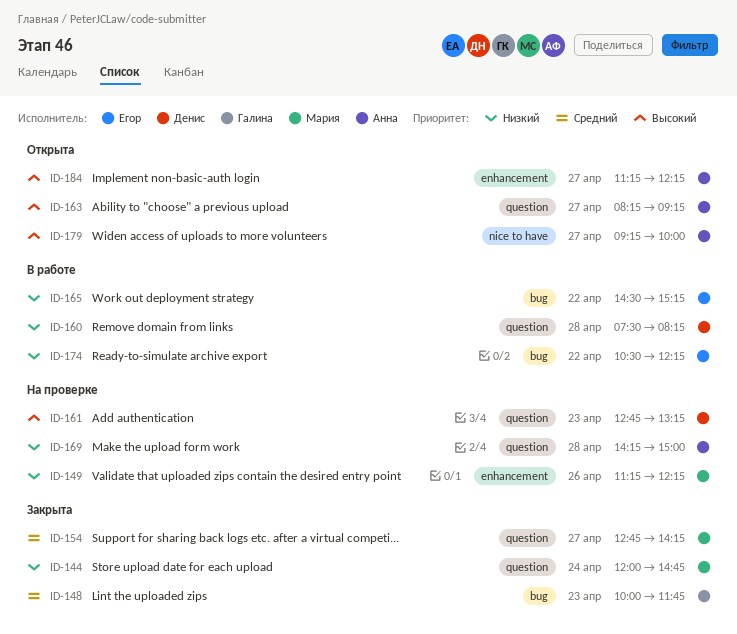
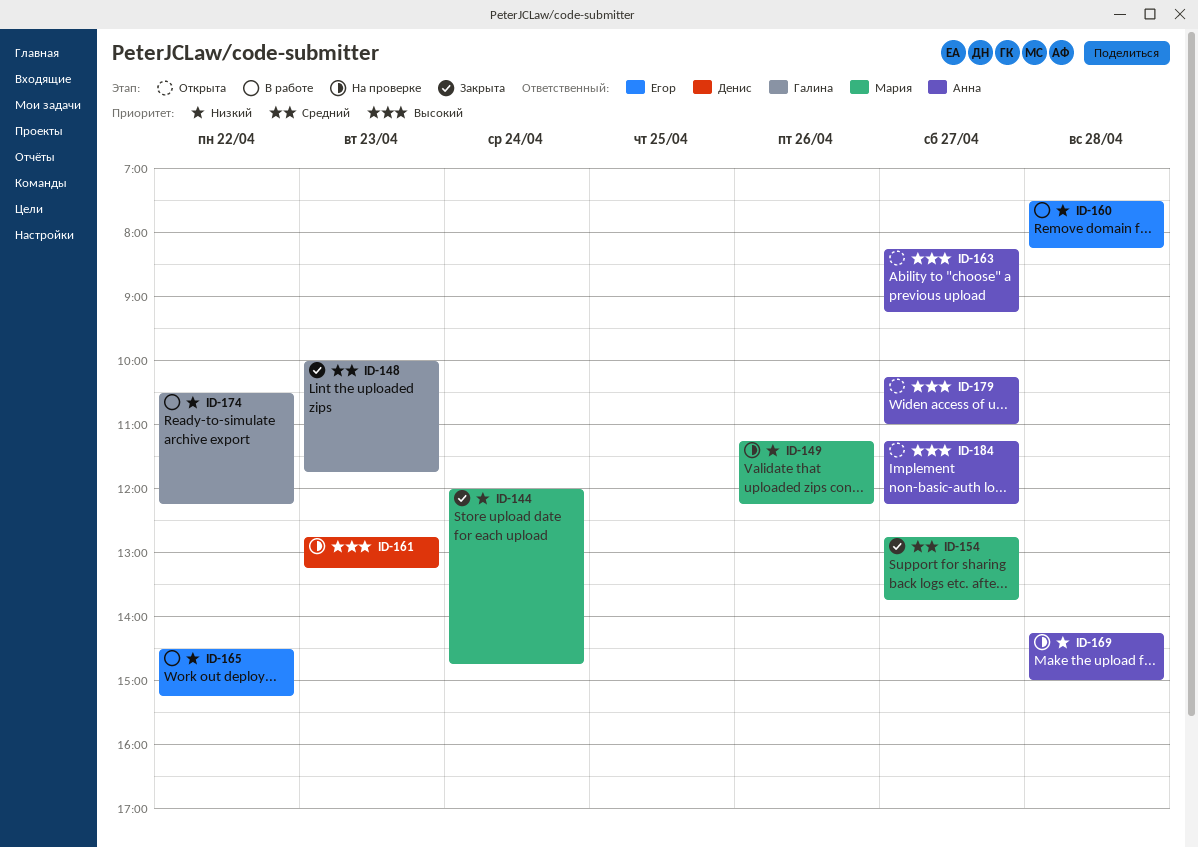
ID-154, ends: 14:15 -> 13:45
ID-160, owner: Денис -> Егор
ID-174, owner: Егор -> Галина
ID-179, begins: 09:15 -> 10:15
ID-179, ends: 10:00 -> 11:00

